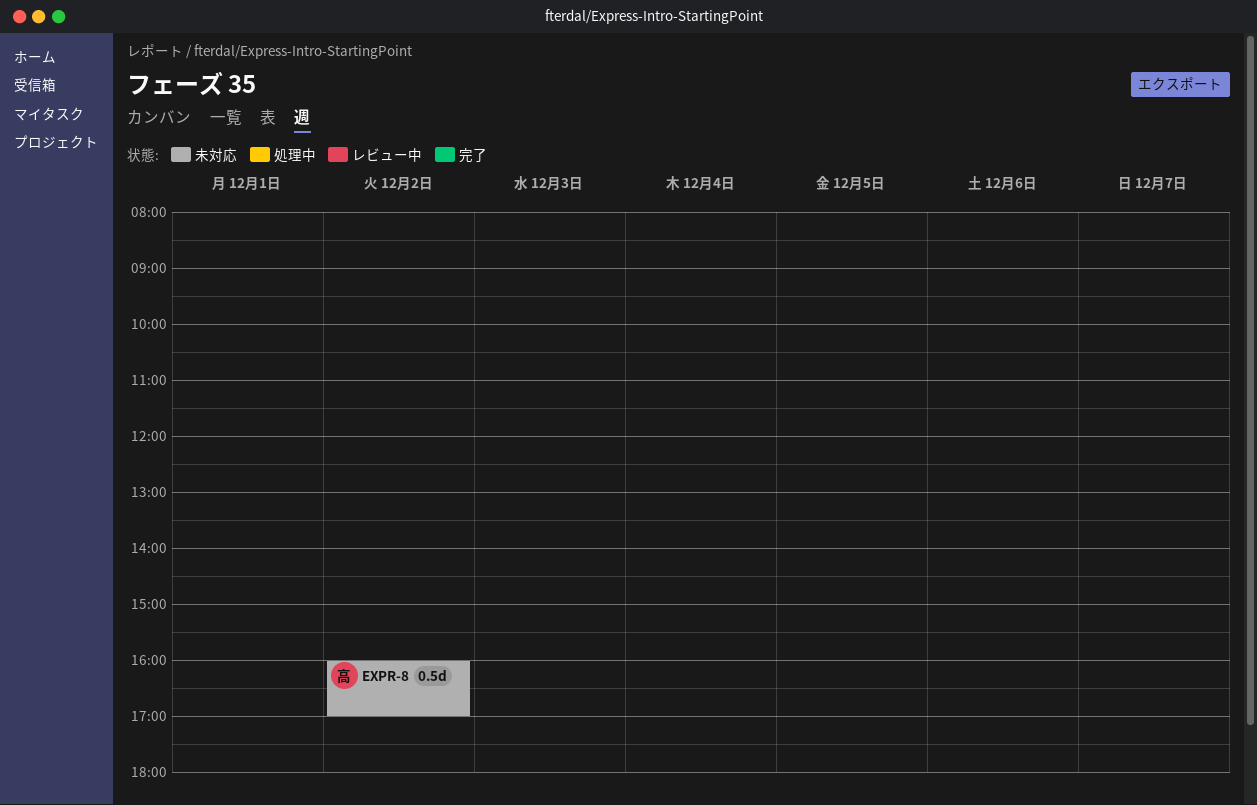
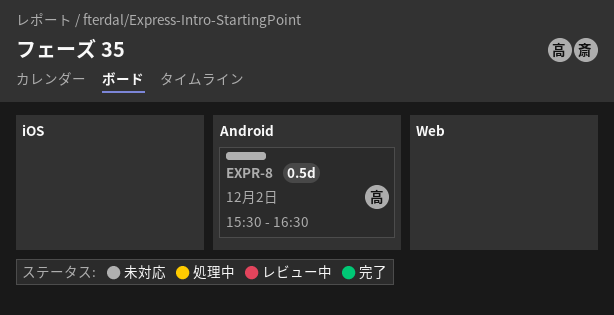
EXPR-8, begins: 16:00 -> 15:30
EXPR-8, ends: 17:00 -> 16:30

